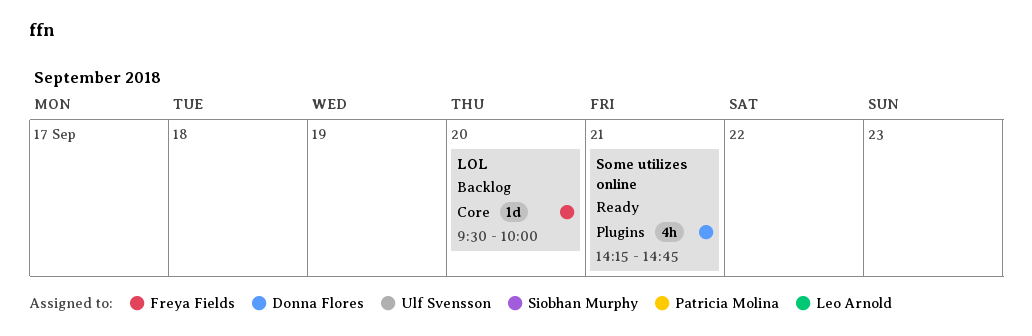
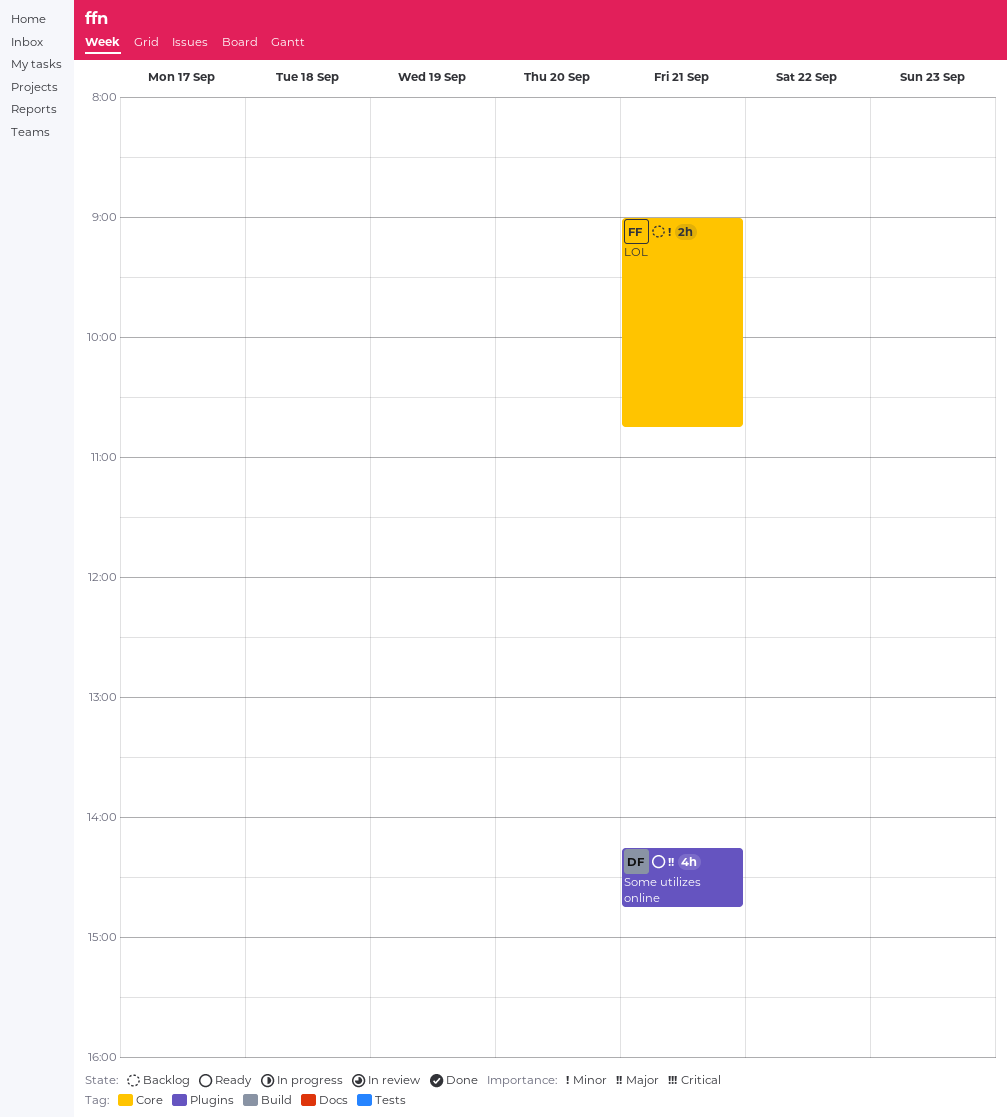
LOL, estimate: 1d -> 2h
LOL, day: Sep 20 -> Sep 21
LOL, begins: 09:30 -> 09:00
LOL, ends: 10:00 -> 10:45

